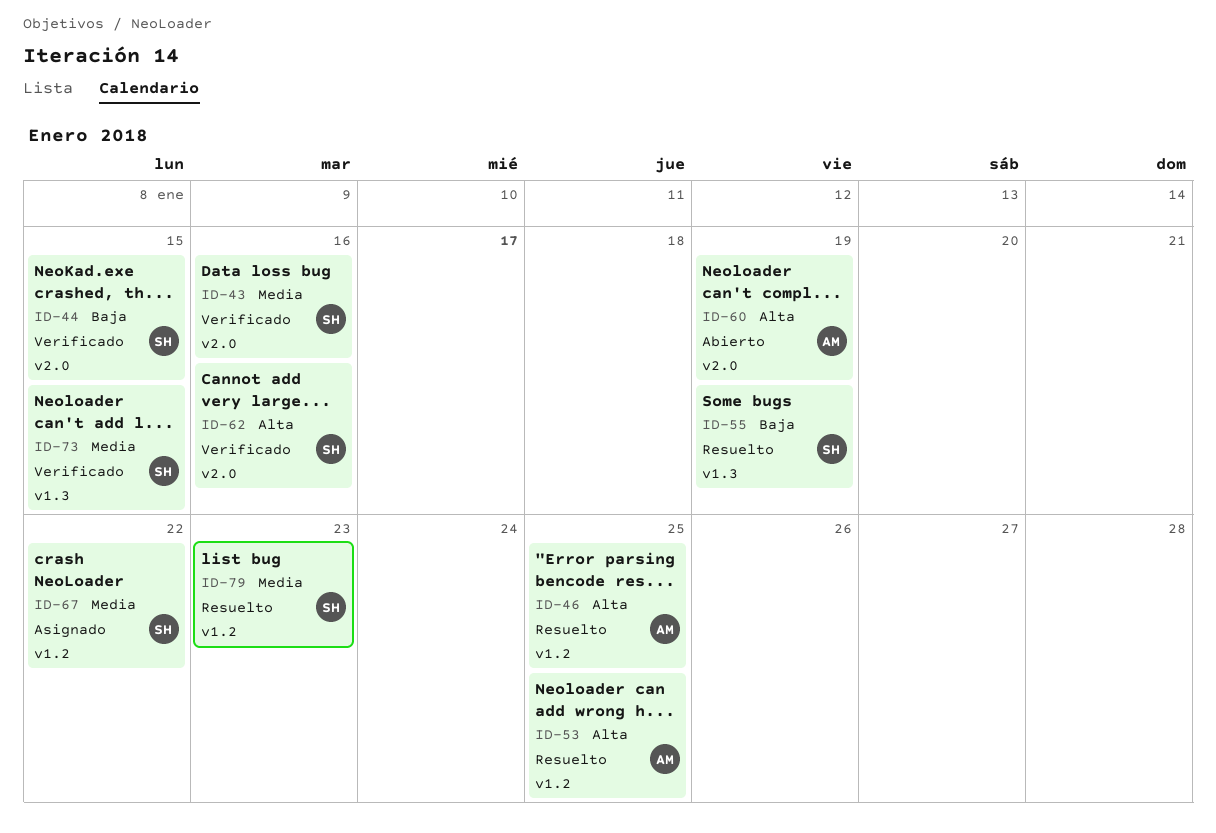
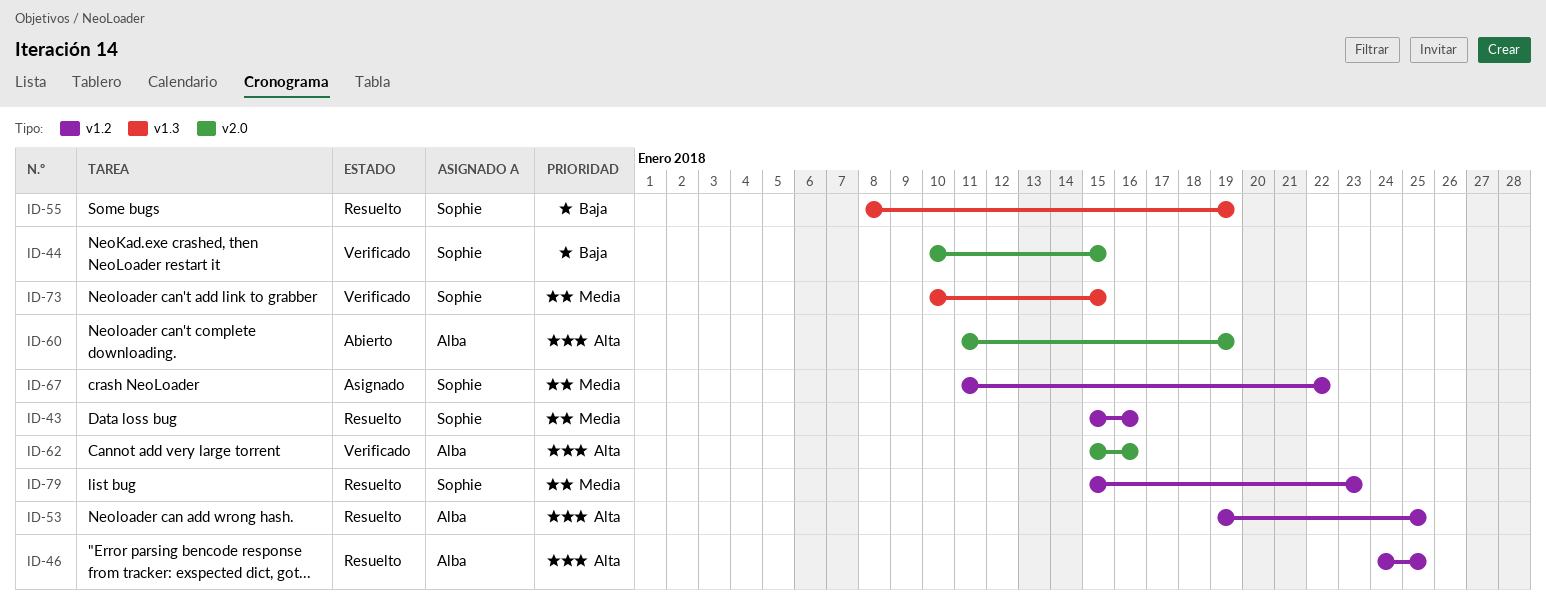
ID-43, status: Verificado -> Resuelto
ID-43, label: v2.0 -> v1.2
ID-62, owner: Sophie -> Alba

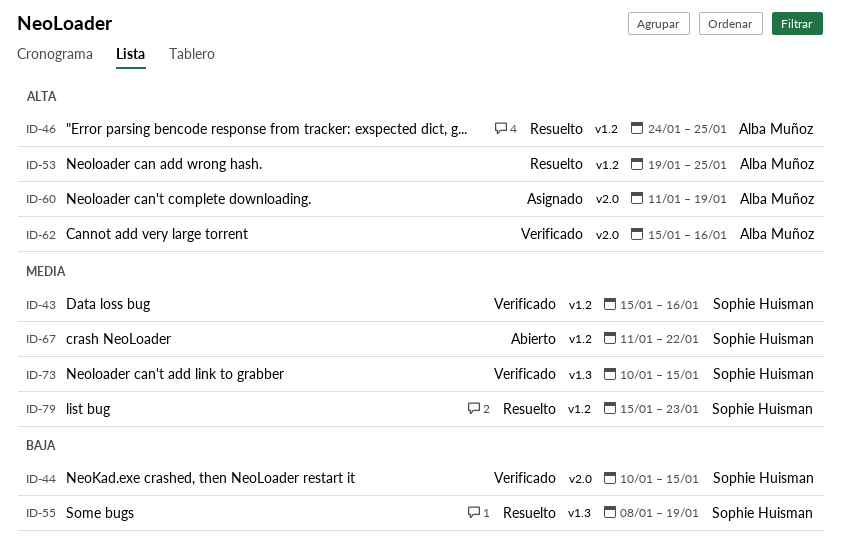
ID-43, status: Resuelto -> Verificado
ID-60, status: Abierto -> Asignado
ID-67, status: Asignado -> Abierto

